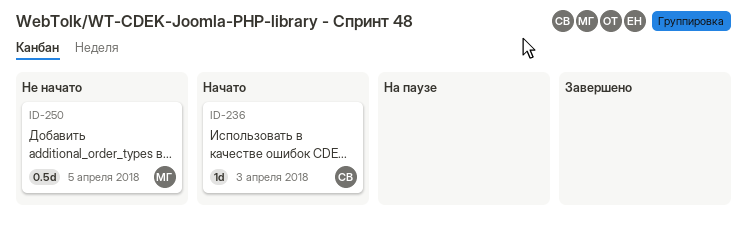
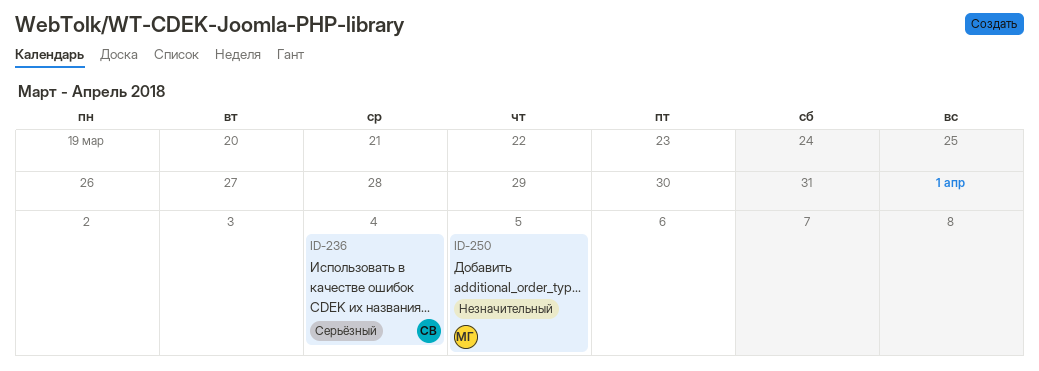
ID-236, due: Apr 3 -> Apr 4

